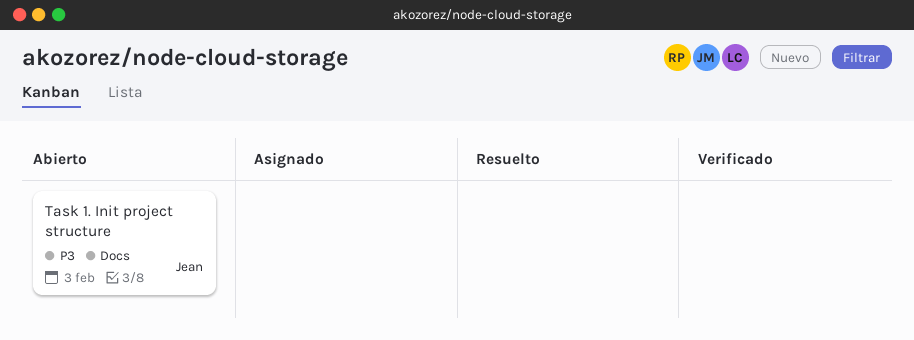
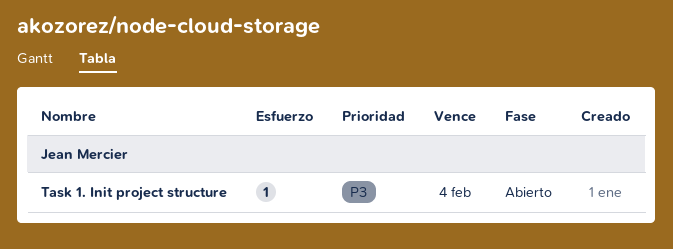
Task 1. Init project structure, due: Feb 3 -> Feb 4

